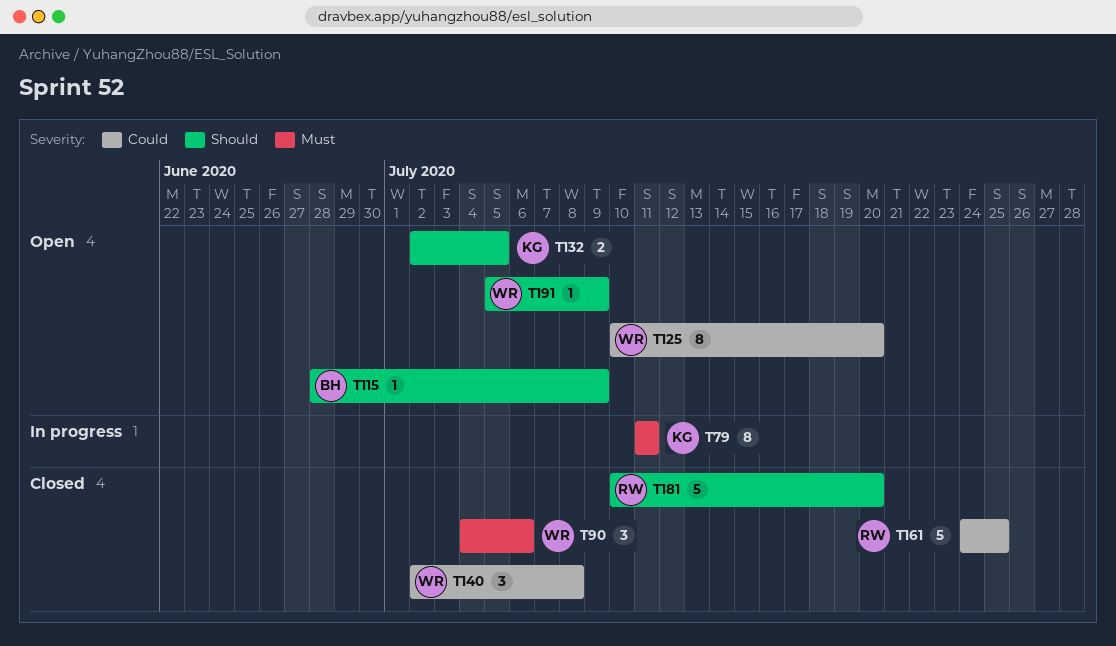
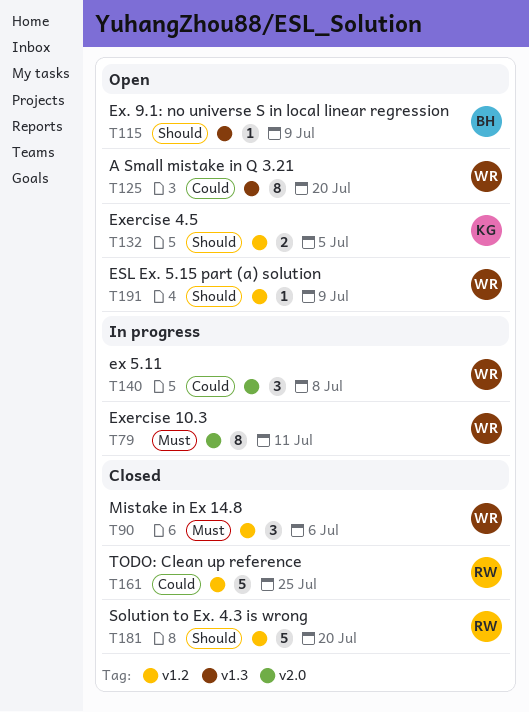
T79, owner: KG -> WR
T140, status: Closed -> In progress

